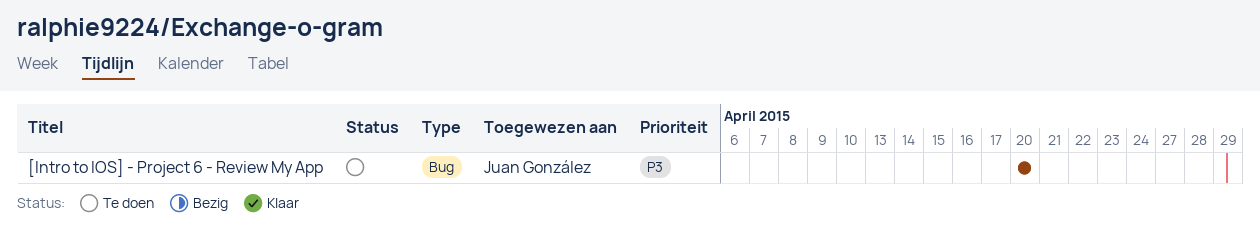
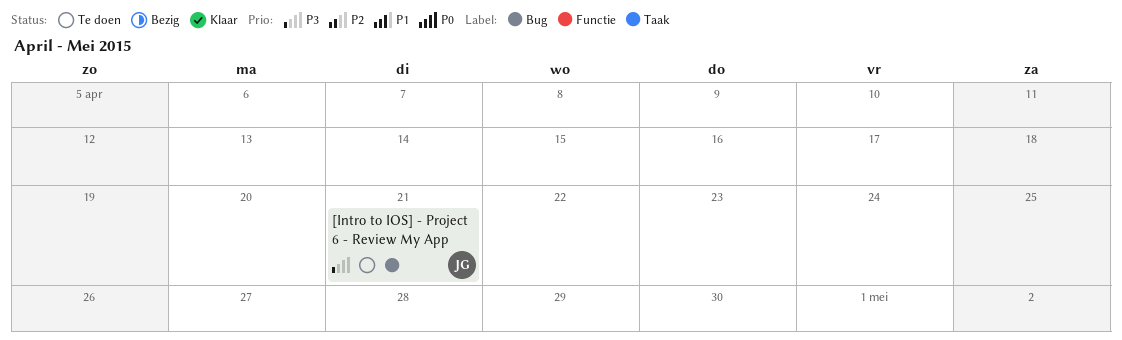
[Intro to IOS] - Project 6 - Review My App, due: Apr 20 -> Apr 21

